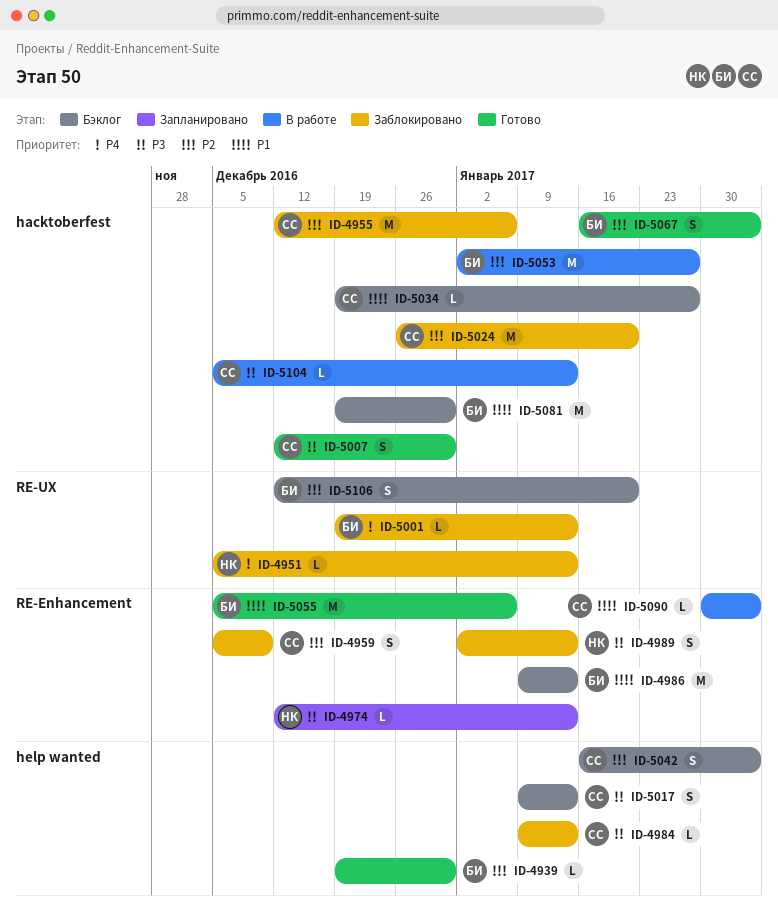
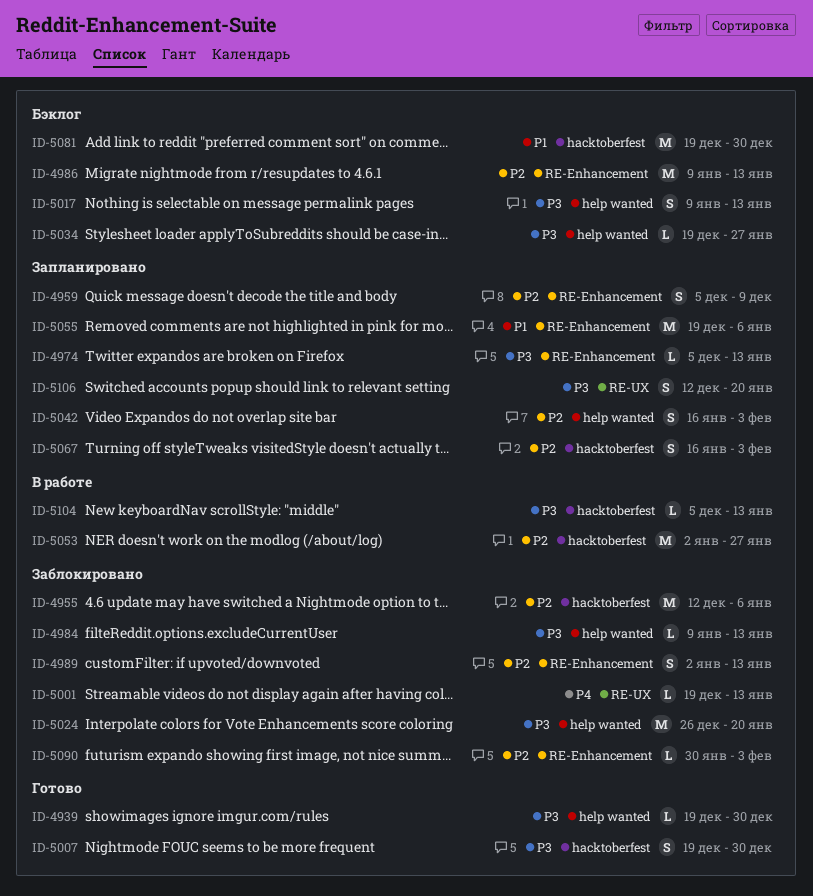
ID-4939, priority: P2 -> P3
ID-4951: present -> none
ID-4959, status: Заблокировано -> Запланировано
ID-4974, start: Dec 12 -> Dec 5
ID-4986, priority: P1 -> P2
ID-4989, priority: P3 -> P2
ID-5007, start: Dec 12 -> Dec 19
ID-5024, priority: P2 -> P3
ID-5024, label: hacktoberfest -> help wanted
ID-5034, priority: P1 -> P3
ID-5034, label: hacktoberfest -> help wanted
ID-5042, status: Бэклог -> Запланировано
ID-5055, status: Готово -> Запланировано
ID-5055, start: Dec 5 -> Dec 19
ID-5067, status: Готово -> Запланировано
ID-5090, status: В работе -> Заблокировано
ID-5090, priority: P1 -> P2
ID-5106, status: Бэклог -> Запланировано
ID-5106, priority: P2 -> P3

